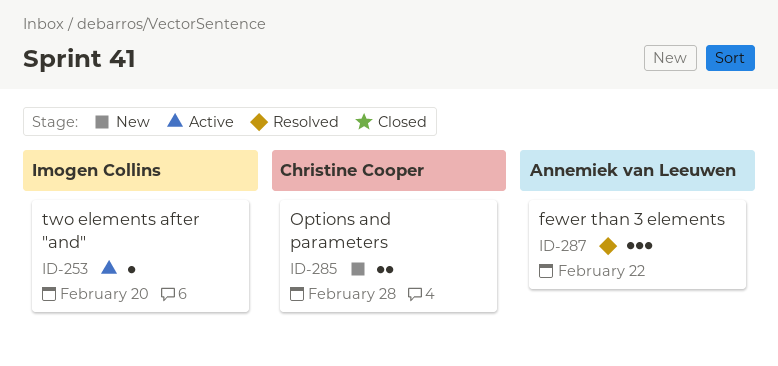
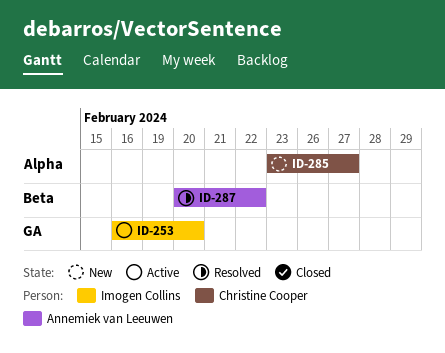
ID-285, due: Feb 28 -> Feb 27

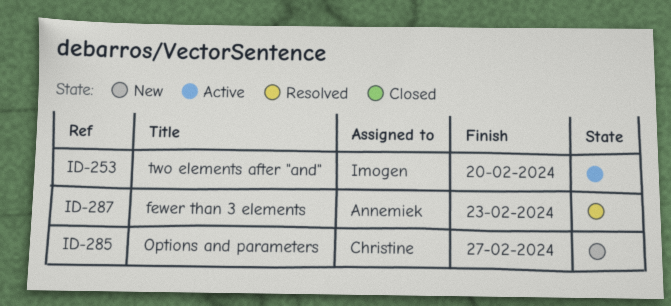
ID-287, due: Feb 22 -> Feb 23

